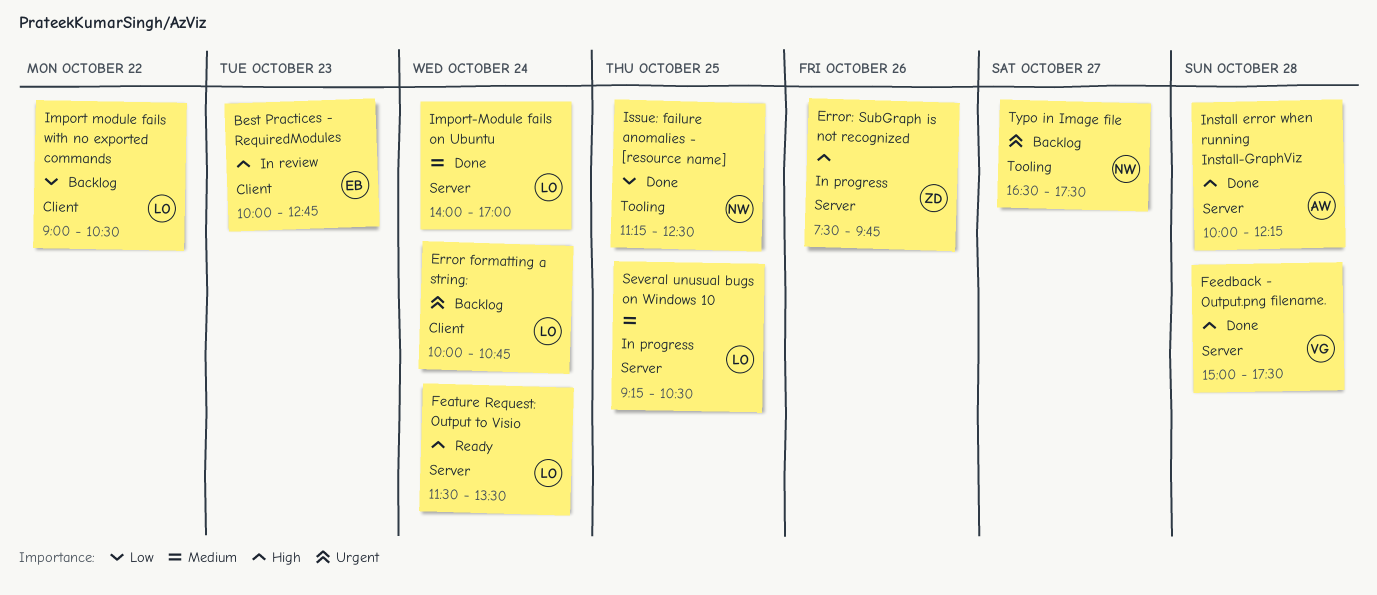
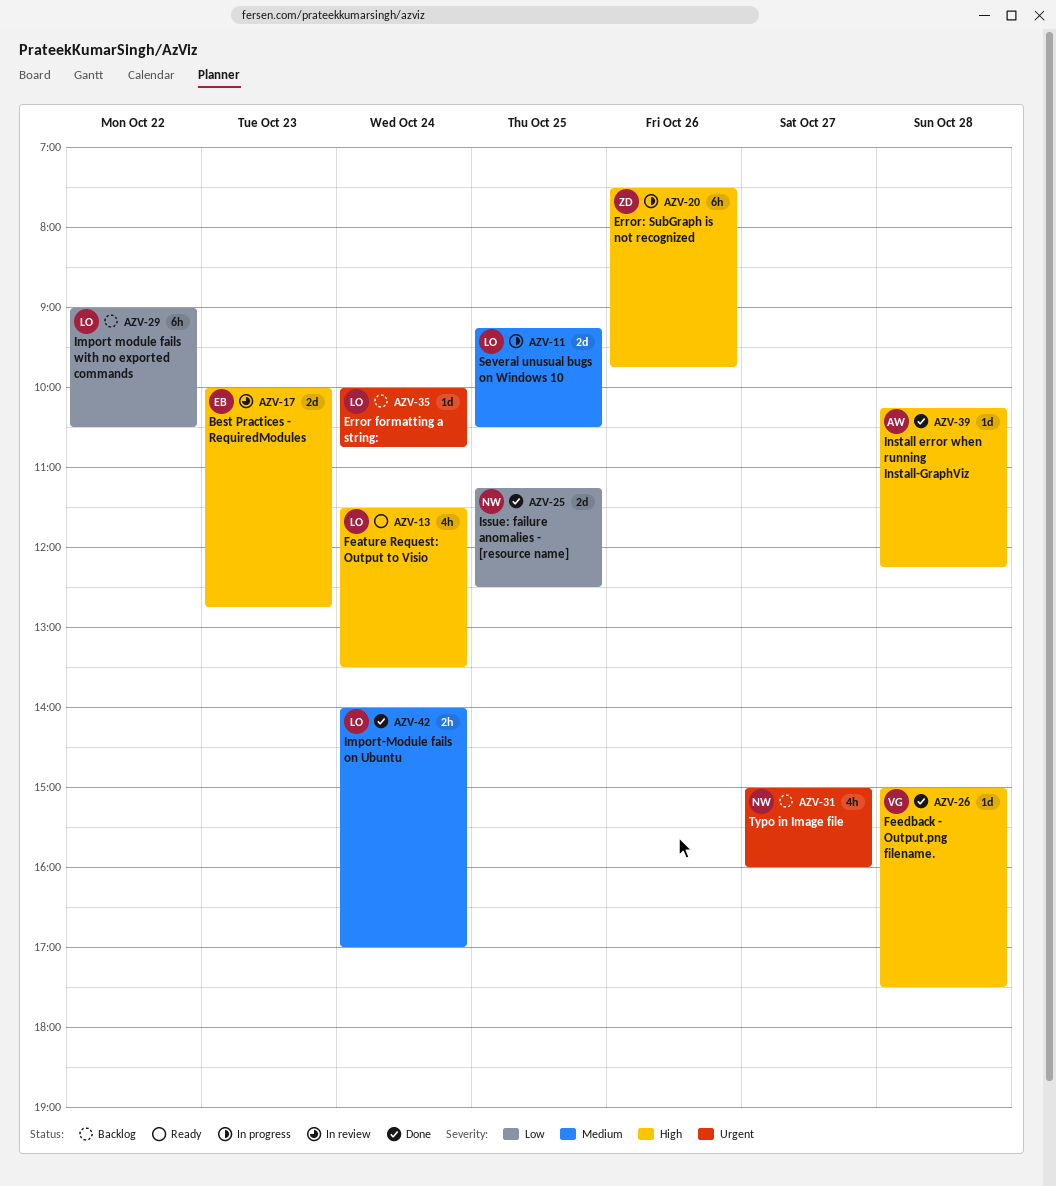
Install error when running Install-GraphViz, begins: 10:00 -> 10:15
Typo in Image file, begins: 16:30 -> 15:00
Typo in Image file, ends: 17:30 -> 16:00

